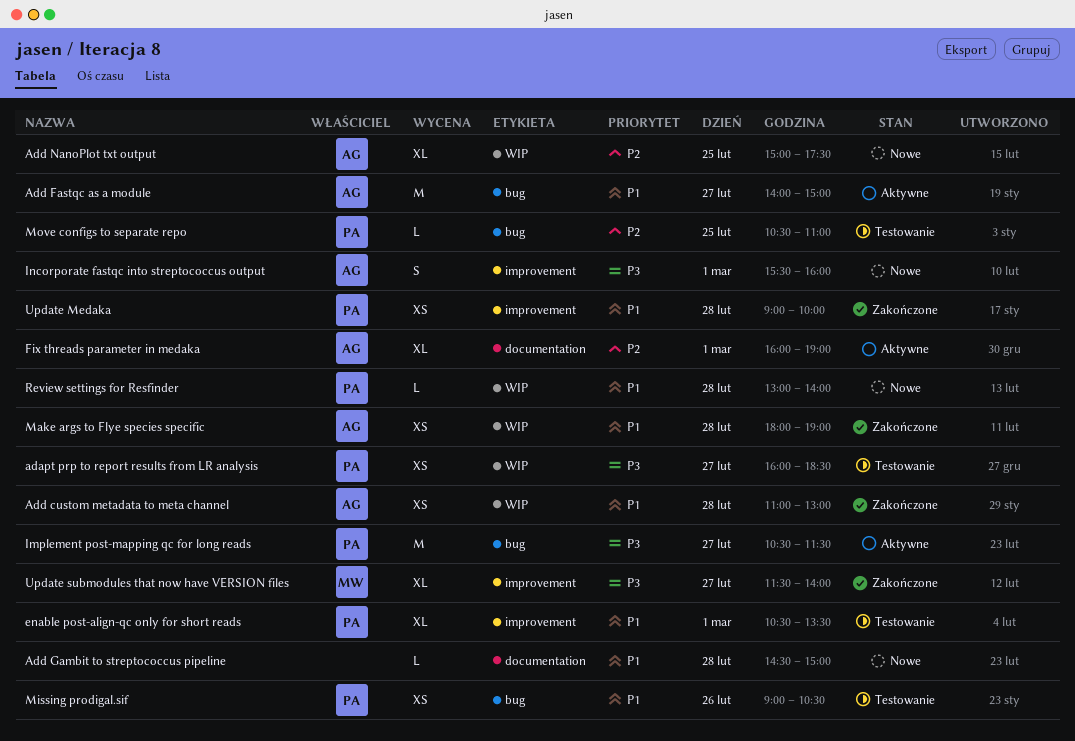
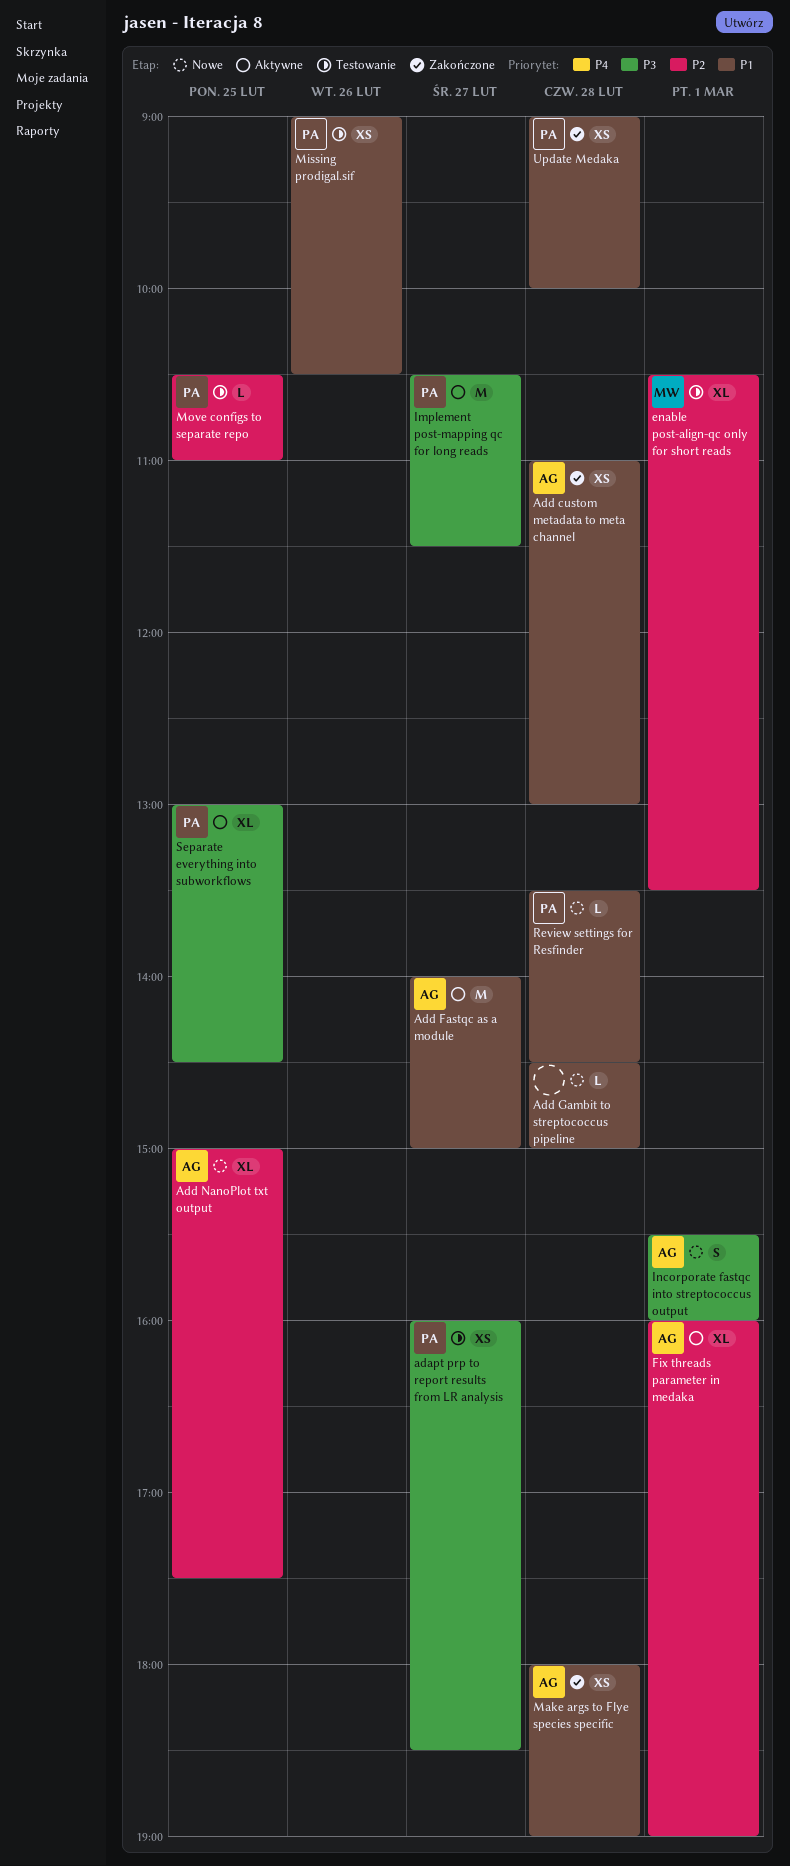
enable post-align-qc only for short reads, owner: PA -> MW
enable post-align-qc only for short reads, priority: P1 -> P2
Review settings for Resfinder, begins: 13:00 -> 13:30
Review settings for Resfinder, ends: 14:00 -> 14:30
Separate everything into subworkflows: none -> present
Update submodules that now have VERSION files: present -> none

